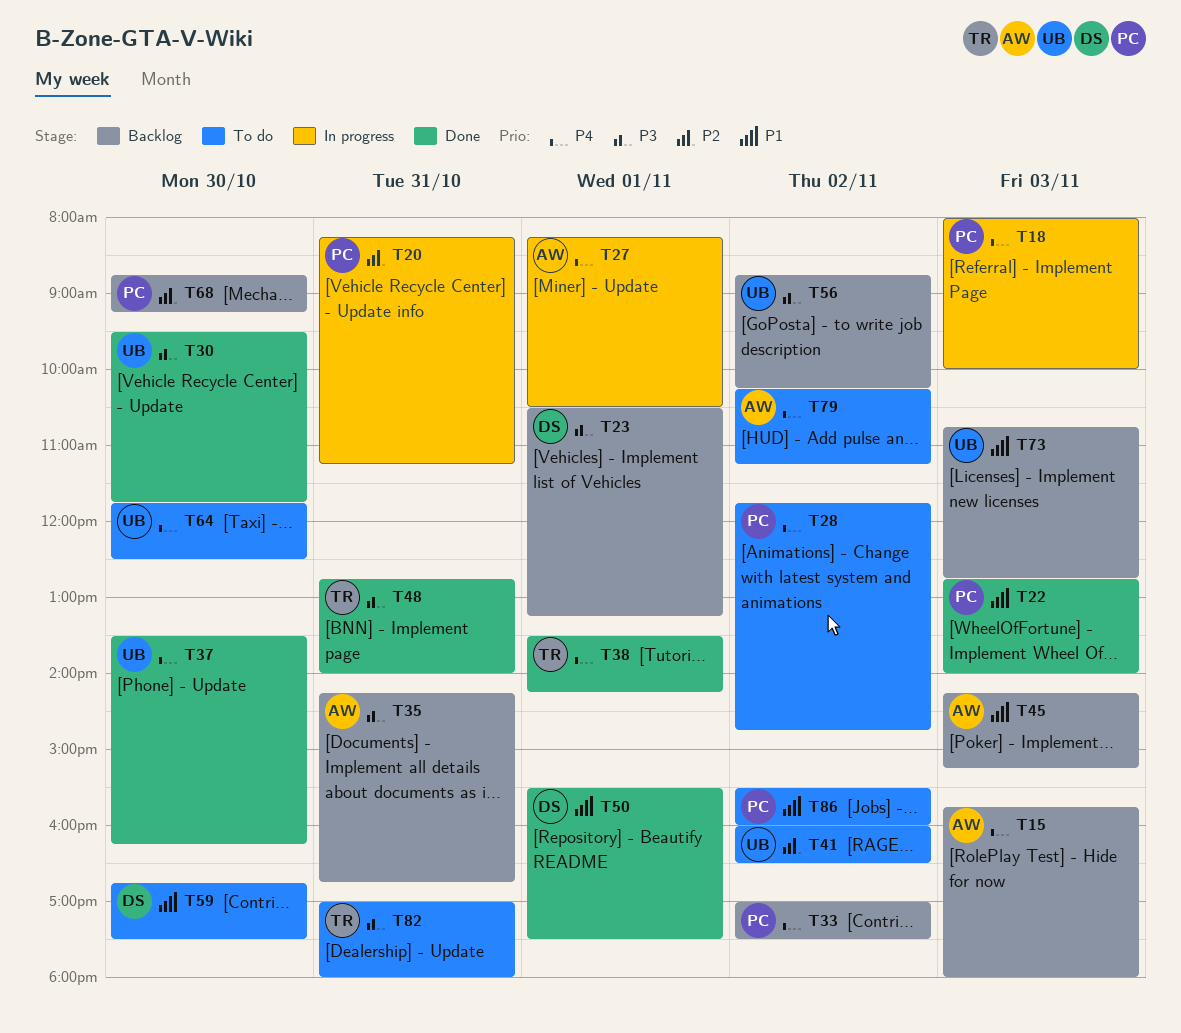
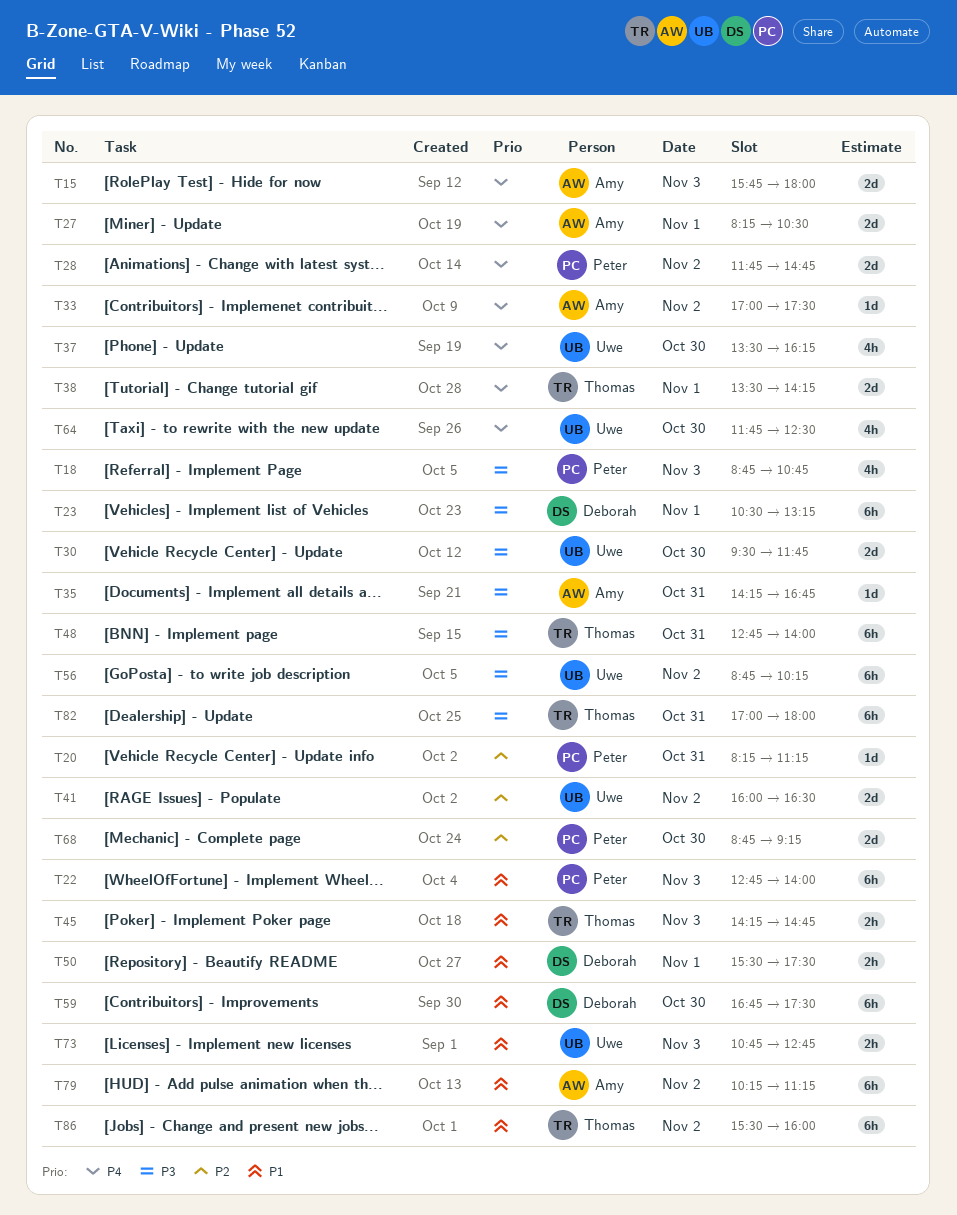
T18, priority: P4 -> P3
T18, begins: 08:00 -> 08:45
T18, ends: 10:00 -> 10:45
T33, owner: Peter -> Amy
T45, owner: Amy -> Thomas
T45, ends: 15:15 -> 14:45
T79, priority: P4 -> P1
T86, owner: Peter -> Thomas

